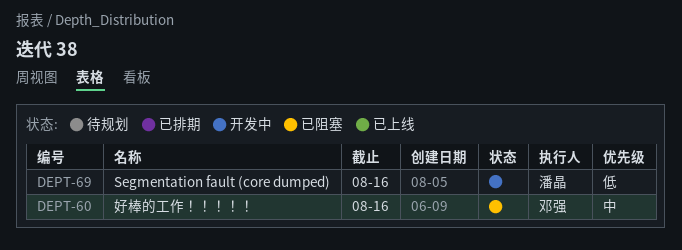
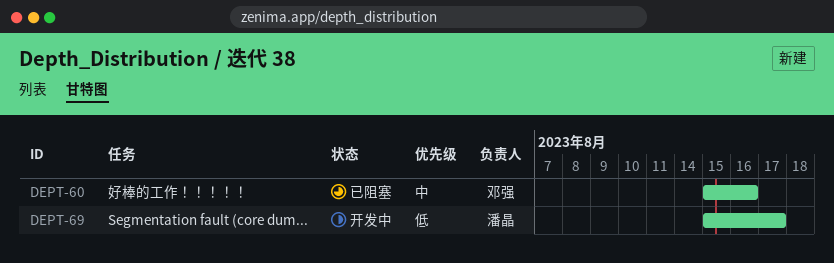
DEPT-69, due: Aug 16 -> Aug 17

